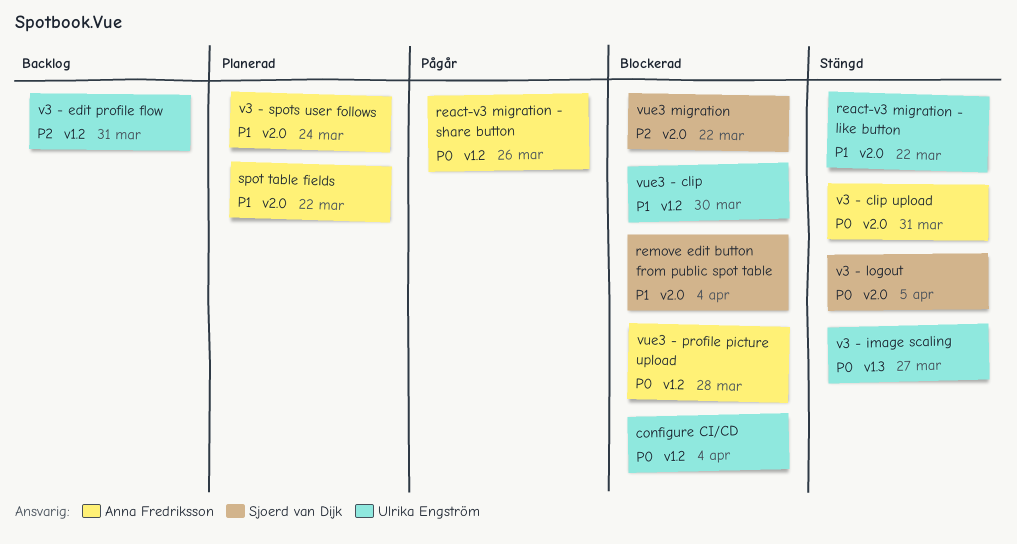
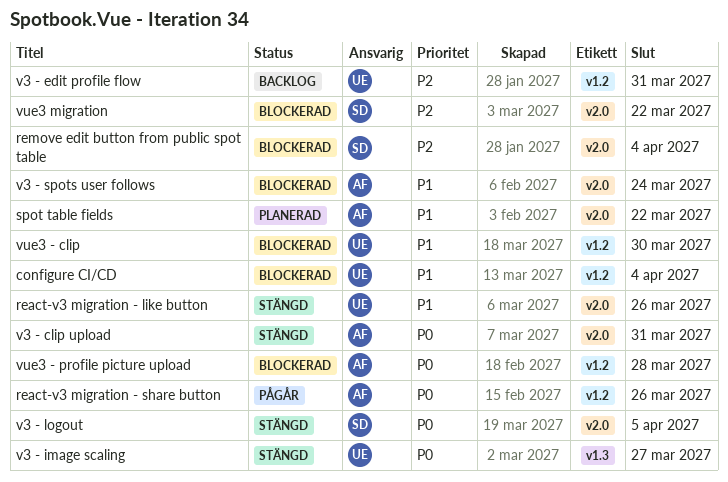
configure CI/CD, priority: P0 -> P1
react-v3 migration - like button, due: Mar 22 -> Mar 26
remove edit button from public spot table, priority: P1 -> P2
v3 - spots user follows, status: Planerad -> Blockerad

